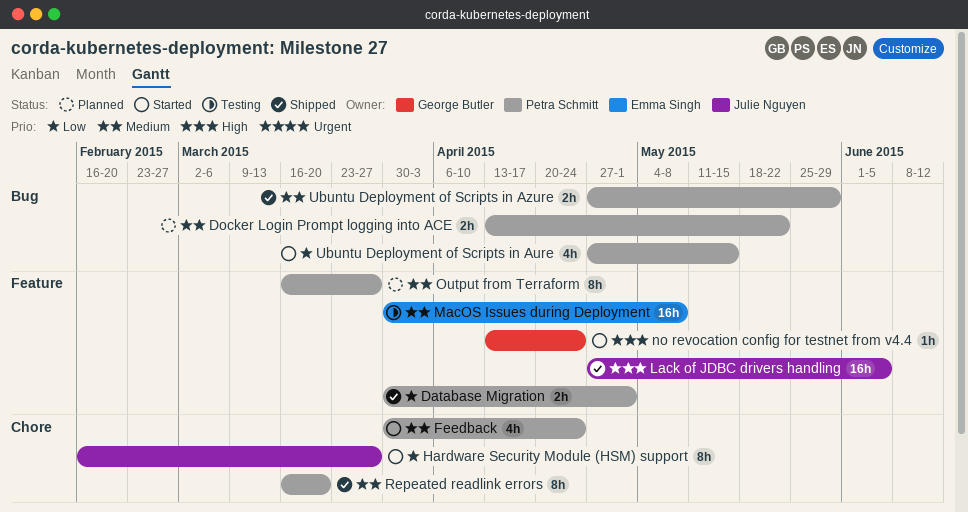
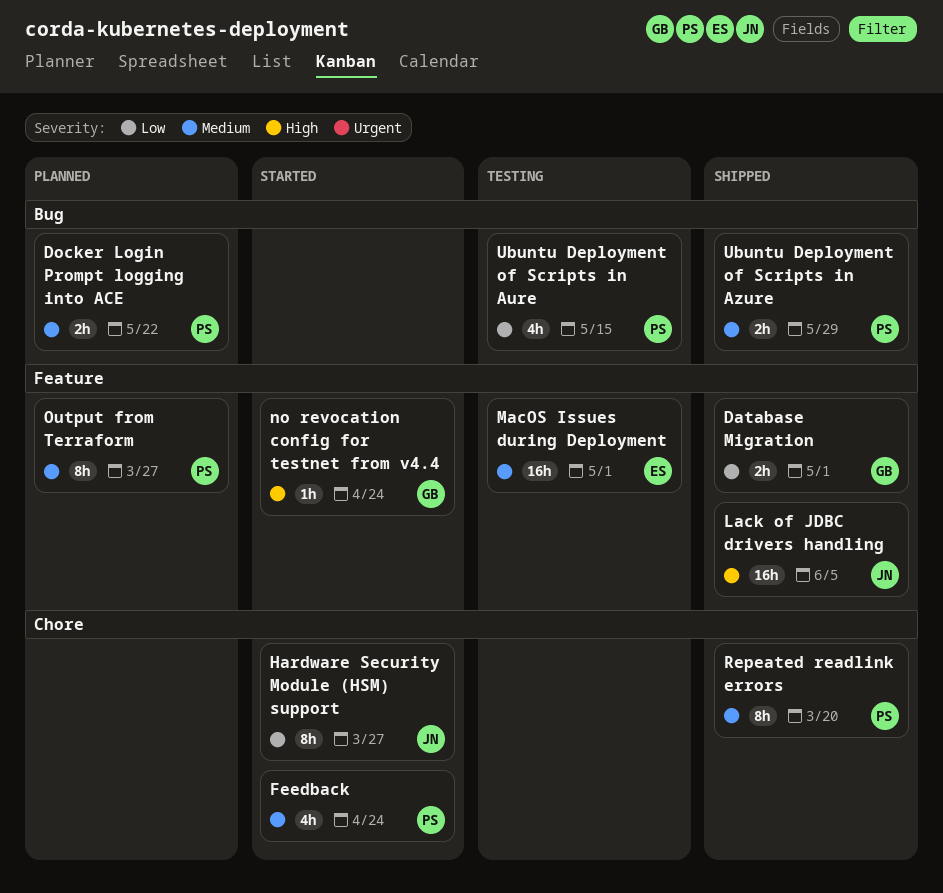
Database Migration, owner: Petra Schmitt -> George Butler
MacOS Issues during Deployment, due: May 8 -> May 1
Ubuntu Deployment of Scripts in Aure, status: Started -> Testing

